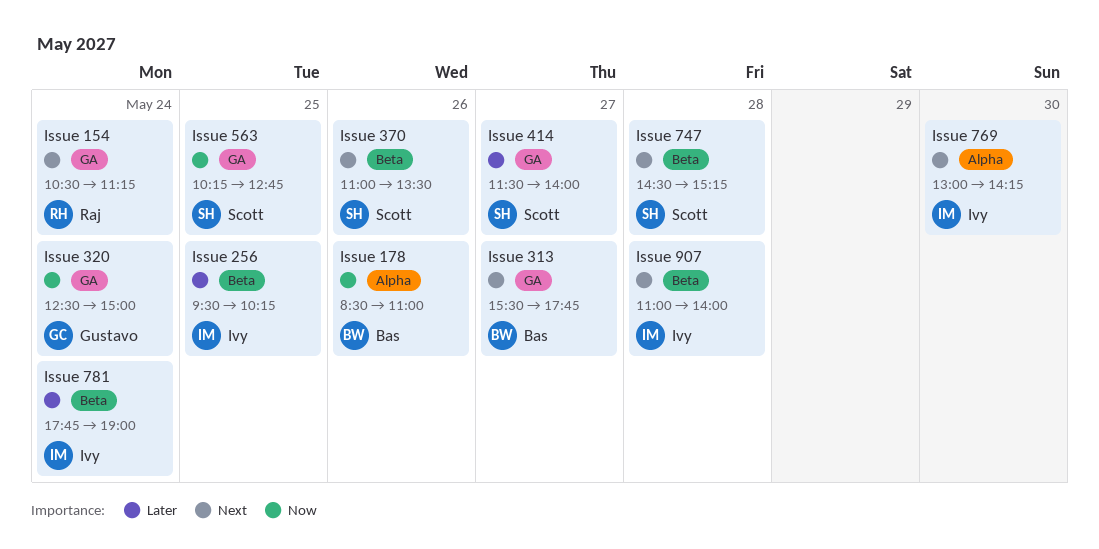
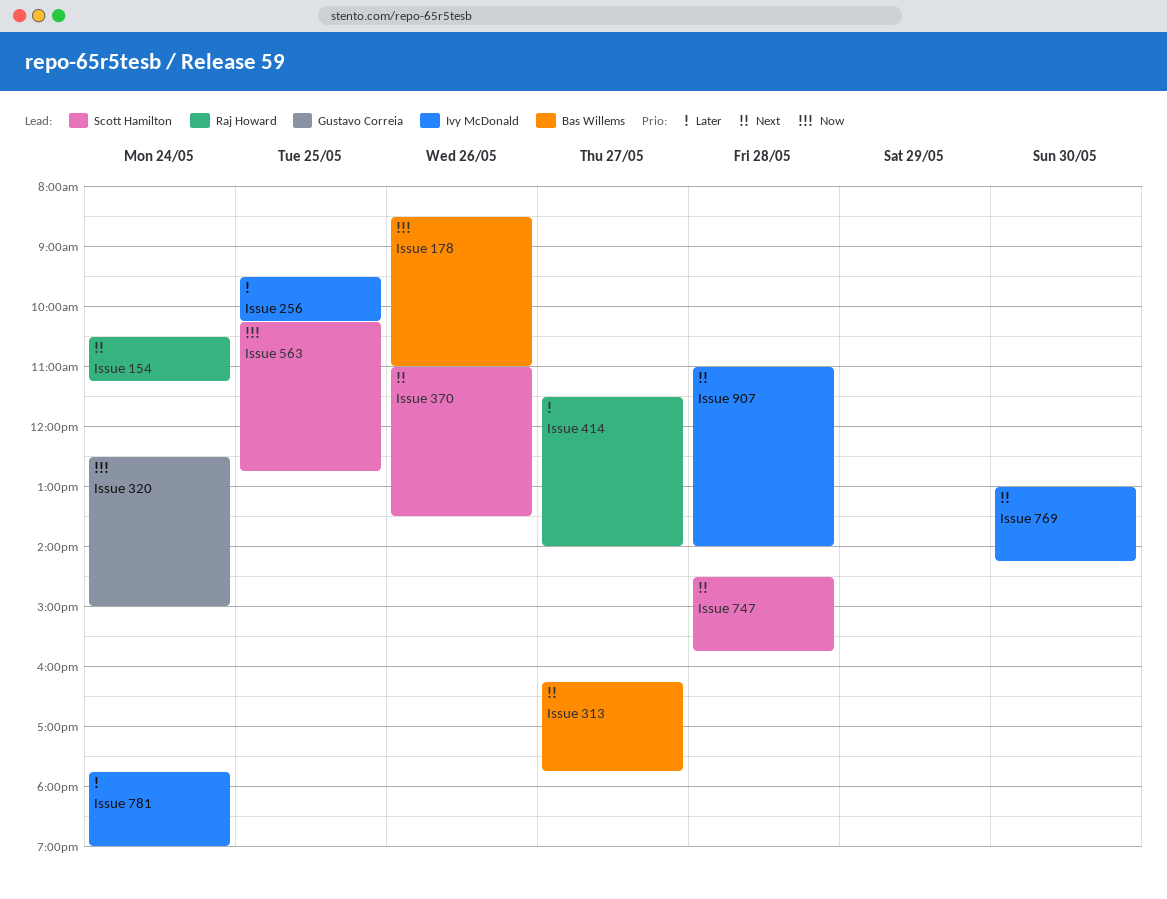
Issue 313, begins: 15:30 -> 16:15
Issue 414, owner: Scott Hamilton -> Raj Howard
Issue 747, ends: 15:15 -> 15:45

